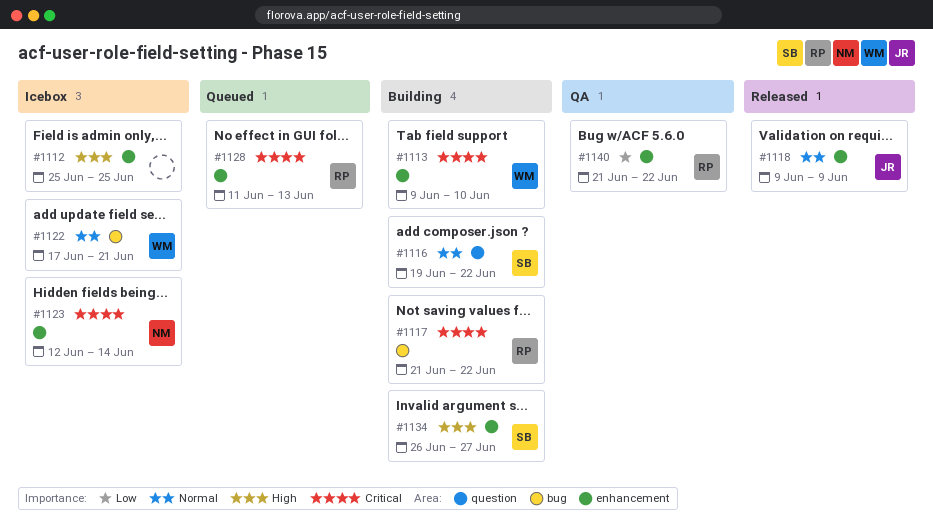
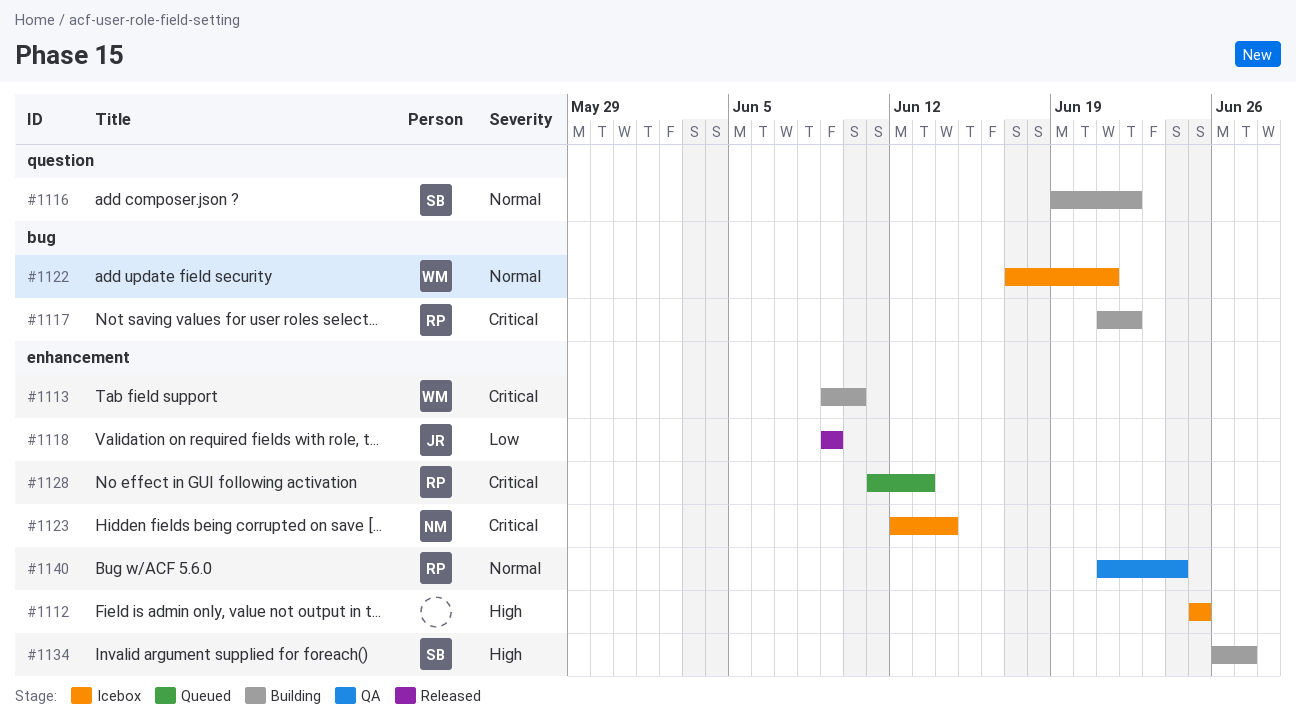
#1118, priority: Normal -> Low
#1140, priority: Low -> Normal
#1140, due: Jun 22 -> Jun 24

